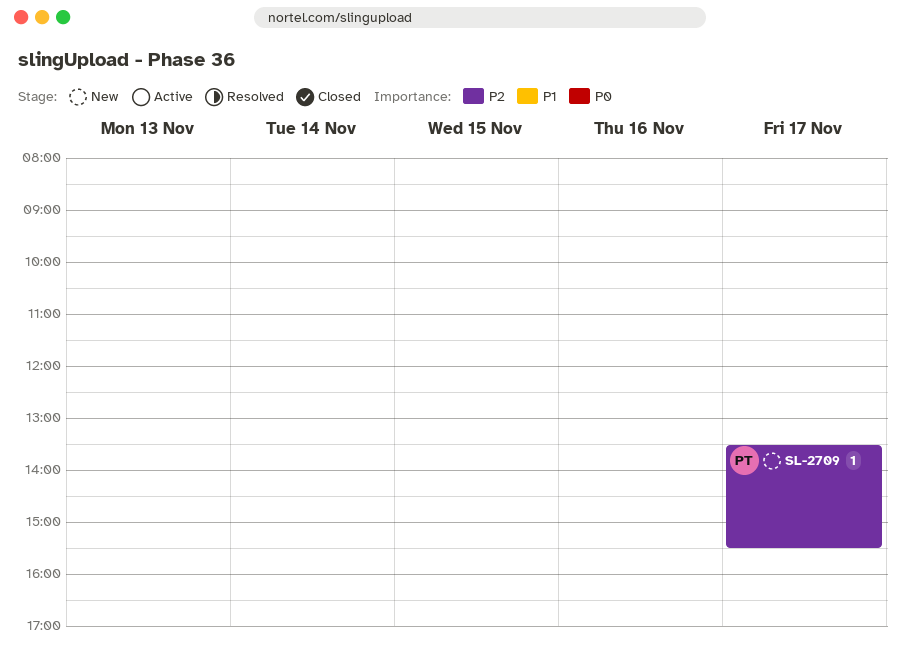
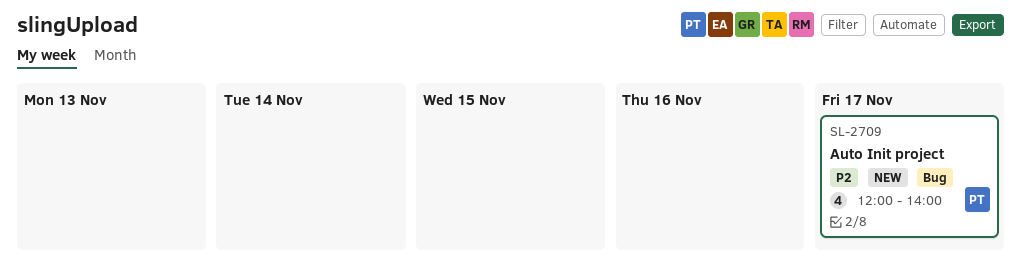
SL-2709, estimate: 1 -> 4
SL-2709, begins: 13:30 -> 12:00
SL-2709, ends: 15:30 -> 14:00

